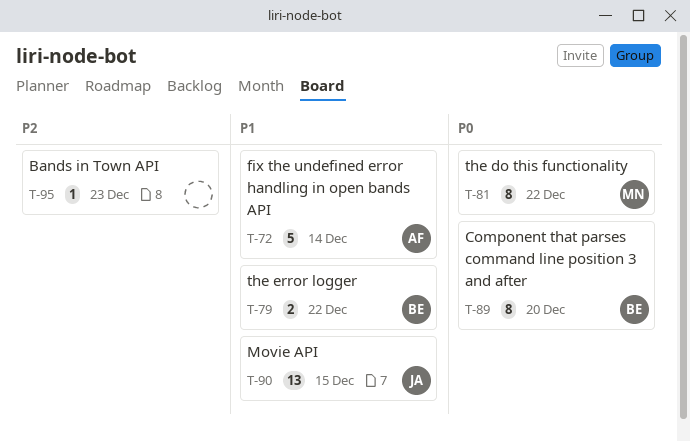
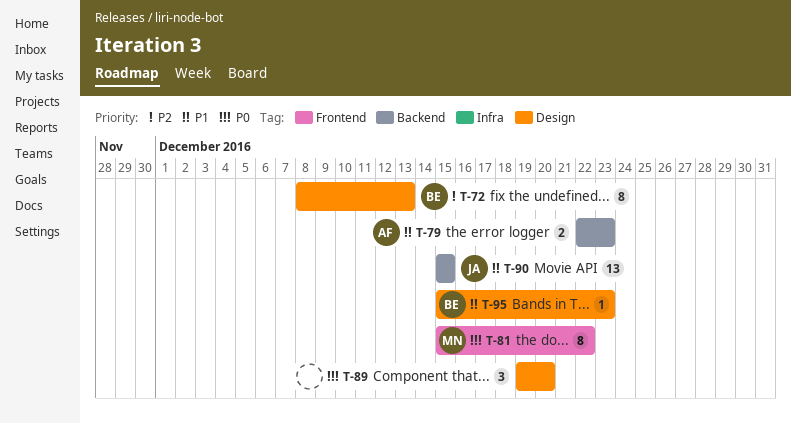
T-72, owner: AF -> BE
T-72, priority: P1 -> P2
T-72, estimate: 5 -> 8
T-72, due: Dec 14 -> Dec 13
T-79, owner: BE -> AF
T-79, due: Dec 22 -> Dec 23
T-89, owner: BE -> none
T-89, estimate: 8 -> 3
T-95, owner: none -> BE
T-95, priority: P2 -> P1

